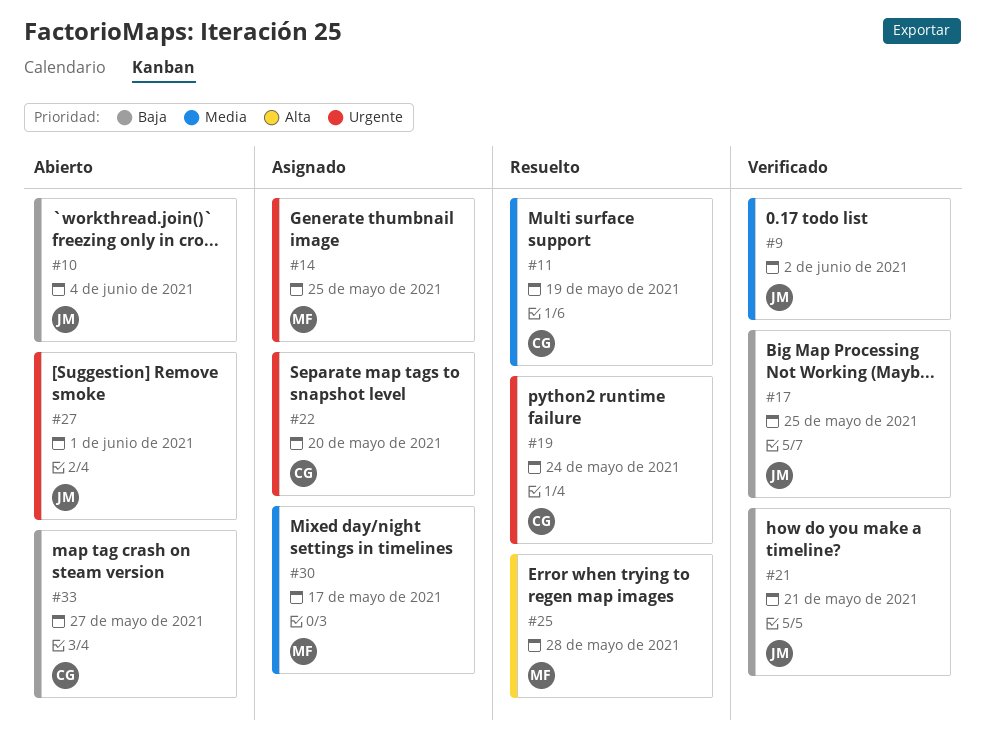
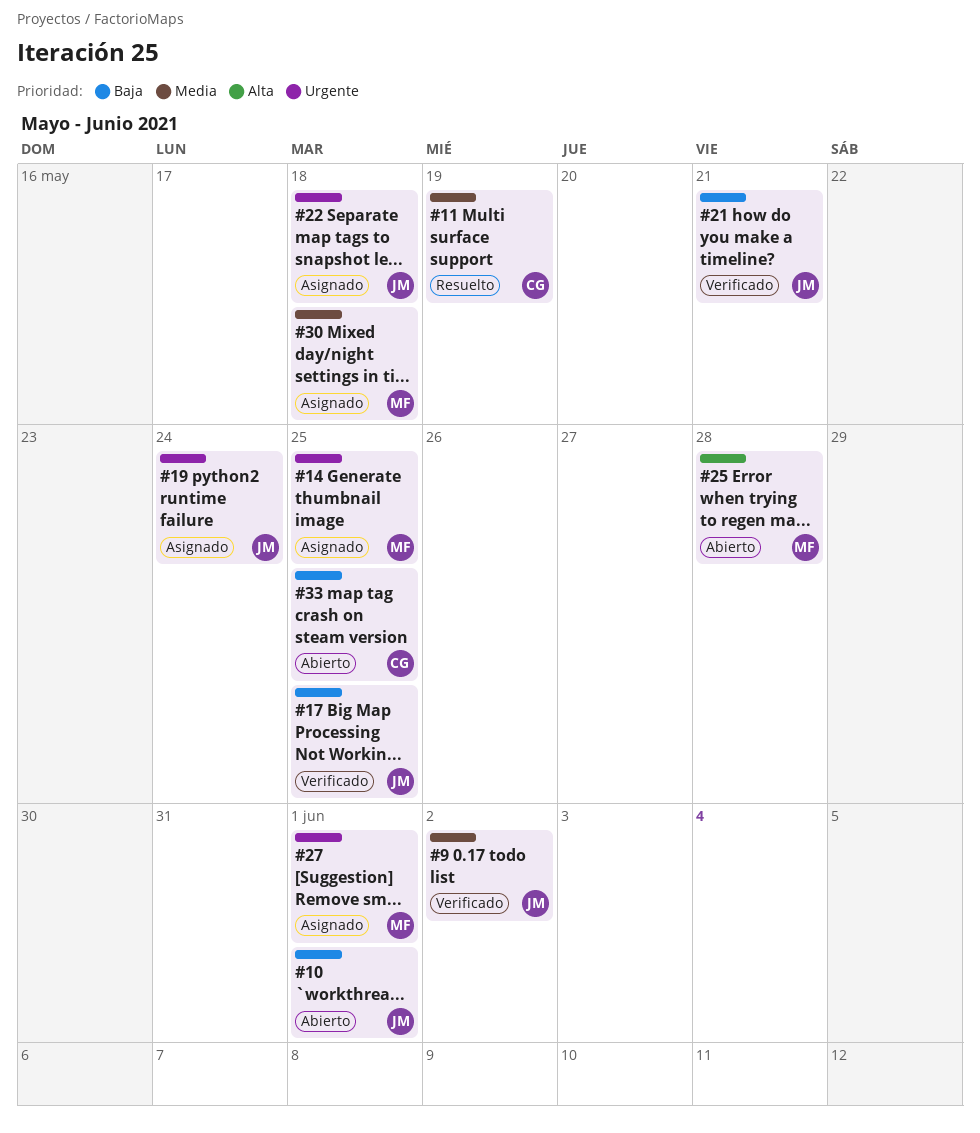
#10, due: Jun 4 -> Jun 1
#19, status: Resuelto -> Asignado
#19, owner: CG -> JM
#22, owner: CG -> JM
#22, due: May 20 -> May 18
#25, status: Resuelto -> Abierto
#27, status: Abierto -> Asignado
#27, owner: JM -> MF
#30, due: May 17 -> May 18
#33, due: May 27 -> May 25

